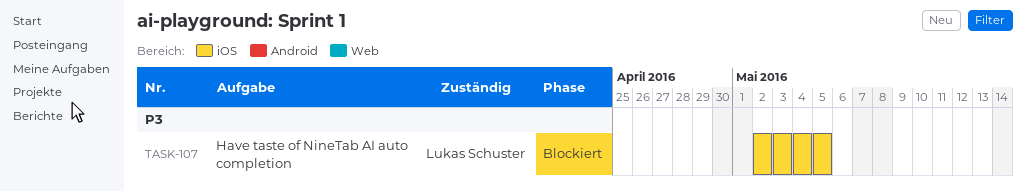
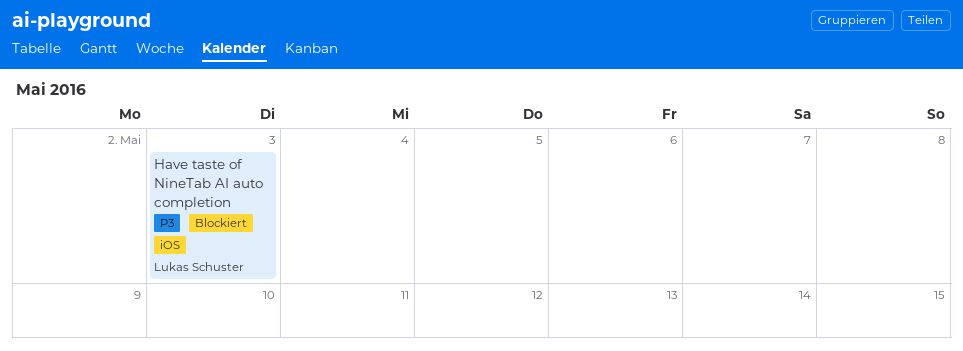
Have taste of NineTab AI auto completion, due: May 5 -> May 3

